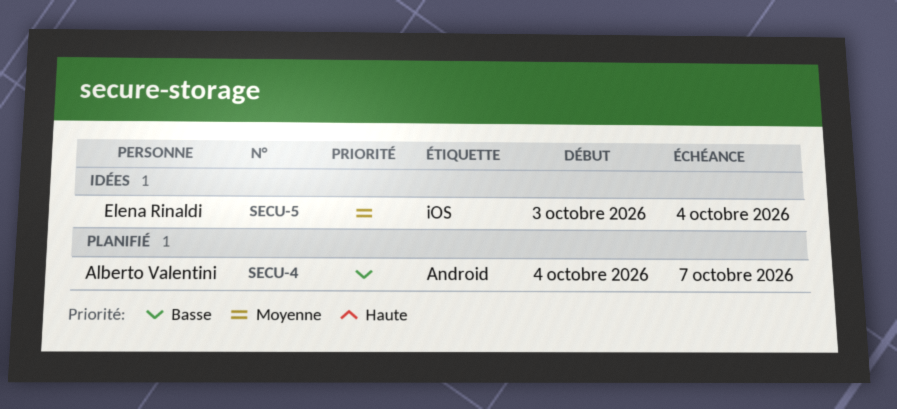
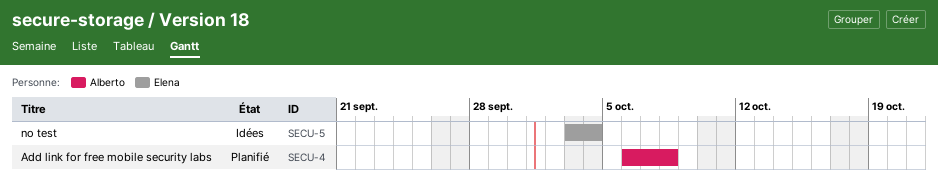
SECU-4, start: Oct 4 -> Oct 6
SECU-4, due: Oct 7 -> Oct 8

